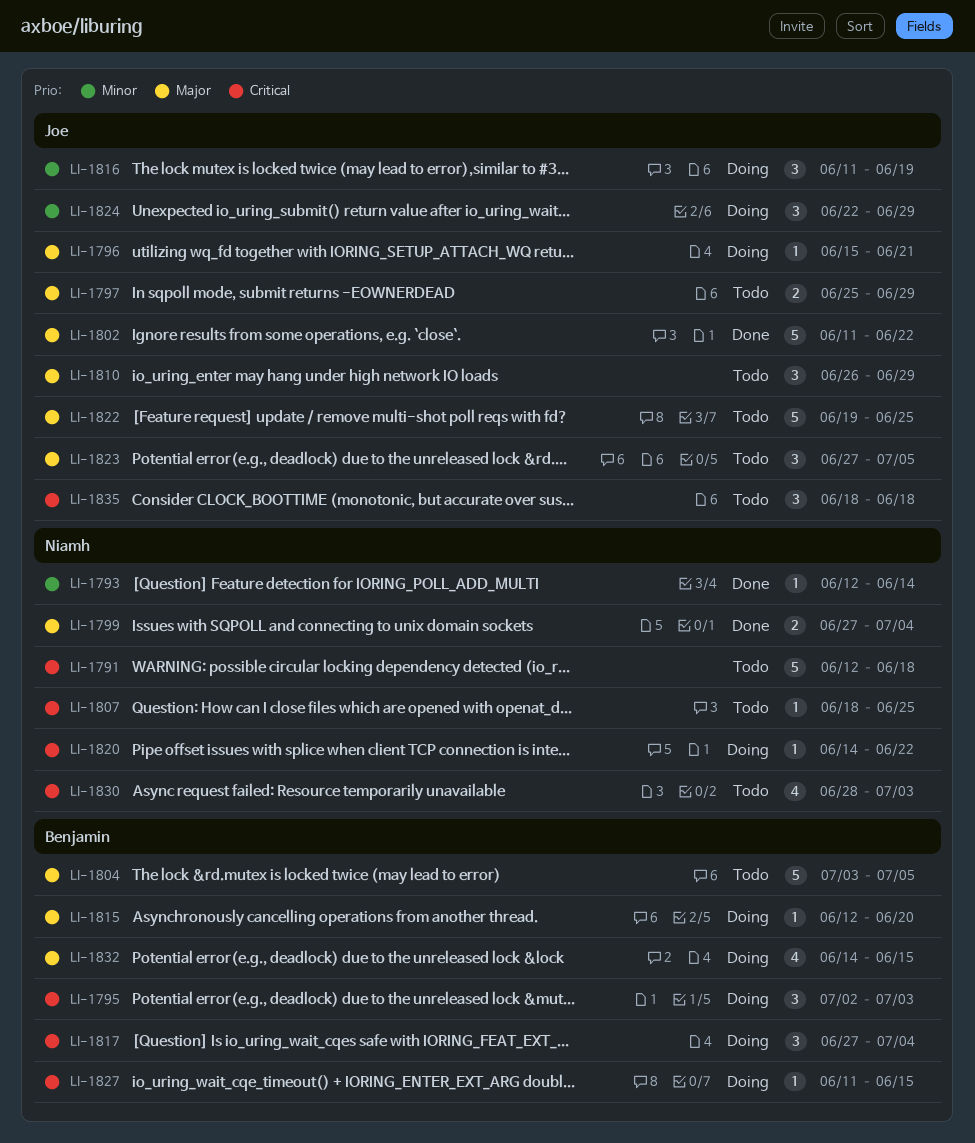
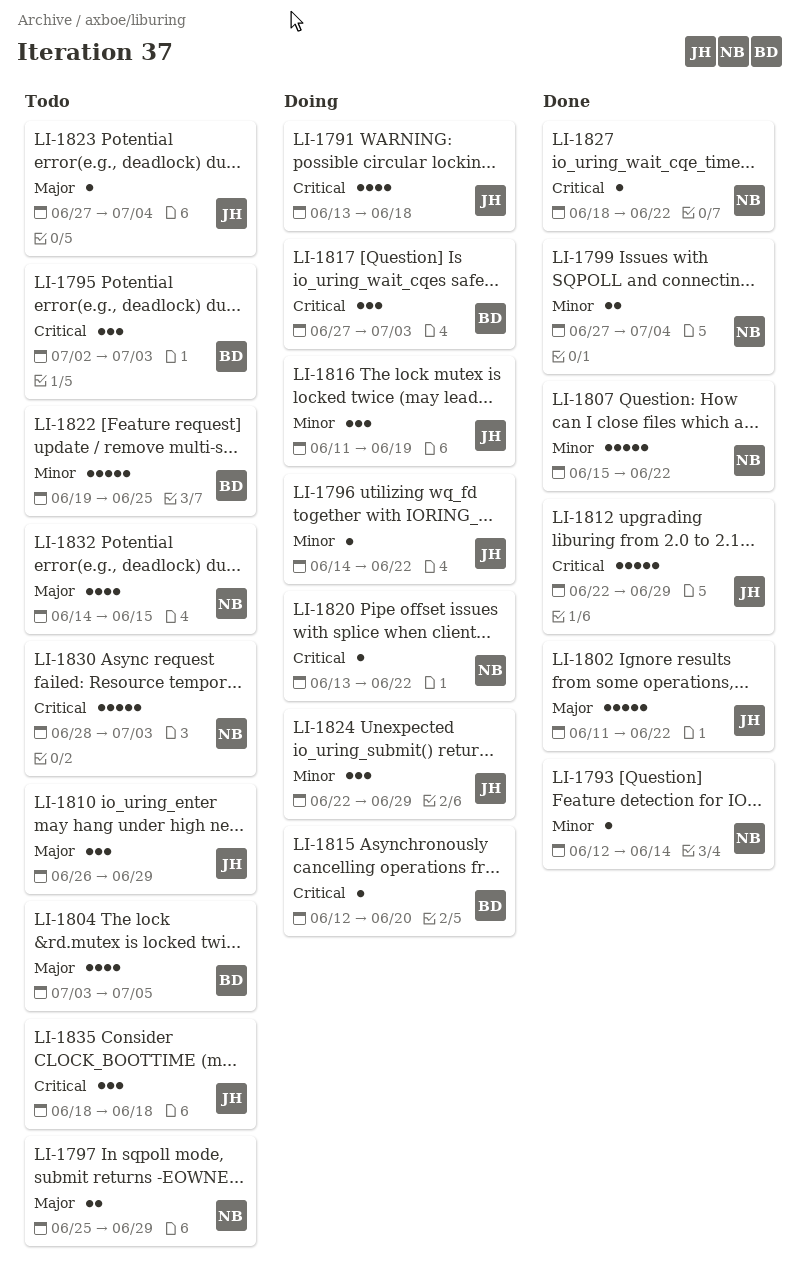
LI-1791, status: Todo -> Doing
LI-1791, owner: Niamh -> Joe
LI-1791, estimate: 5 -> 4
LI-1791, start: Jun 12 -> Jun 13
LI-1795, status: Doing -> Todo
LI-1796, priority: Major -> Minor
LI-1796, start: Jun 15 -> Jun 14
LI-1796, due: Jun 21 -> Jun 22
LI-1797, owner: Joe -> Niamh
LI-1799, priority: Major -> Minor
LI-1804, estimate: 5 -> 4
LI-1807, status: Todo -> Done
LI-1807, priority: Critical -> Minor
LI-1807, estimate: 1 -> 5
LI-1807, start: Jun 18 -> Jun 15
LI-1807, due: Jun 25 -> Jun 22
LI-1812: none -> present
LI-1815, priority: Major -> Critical
LI-1817, due: Jul 4 -> Jul 3
LI-1820, start: Jun 14 -> Jun 13
LI-1822, owner: Joe -> Benjamin
LI-1822, priority: Major -> Minor
LI-1823, estimate: 3 -> 1
LI-1823, due: Jul 5 -> Jul 4
LI-1827, status: Doing -> Done
LI-1827, owner: Benjamin -> Niamh
LI-1827, start: Jun 11 -> Jun 18
LI-1827, due: Jun 15 -> Jun 22
LI-1830, estimate: 4 -> 5
LI-1832, status: Doing -> Todo
LI-1832, owner: Benjamin -> Niamh

